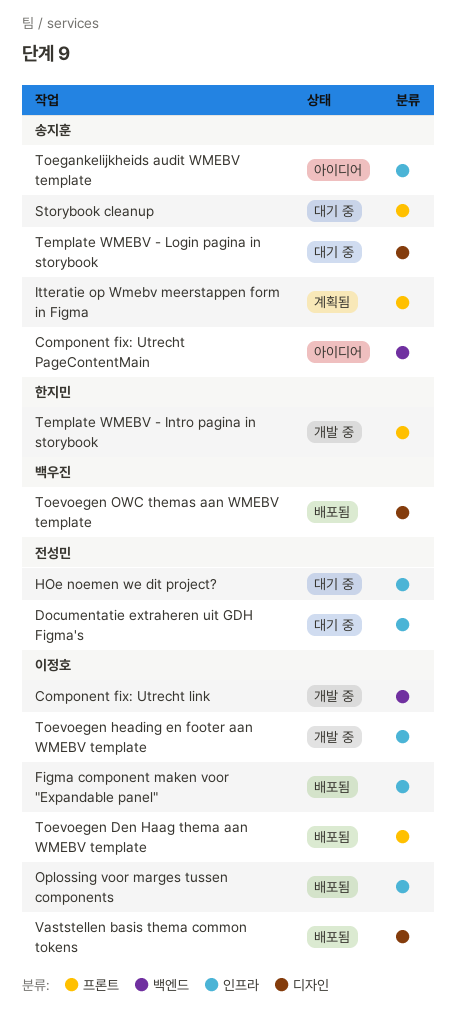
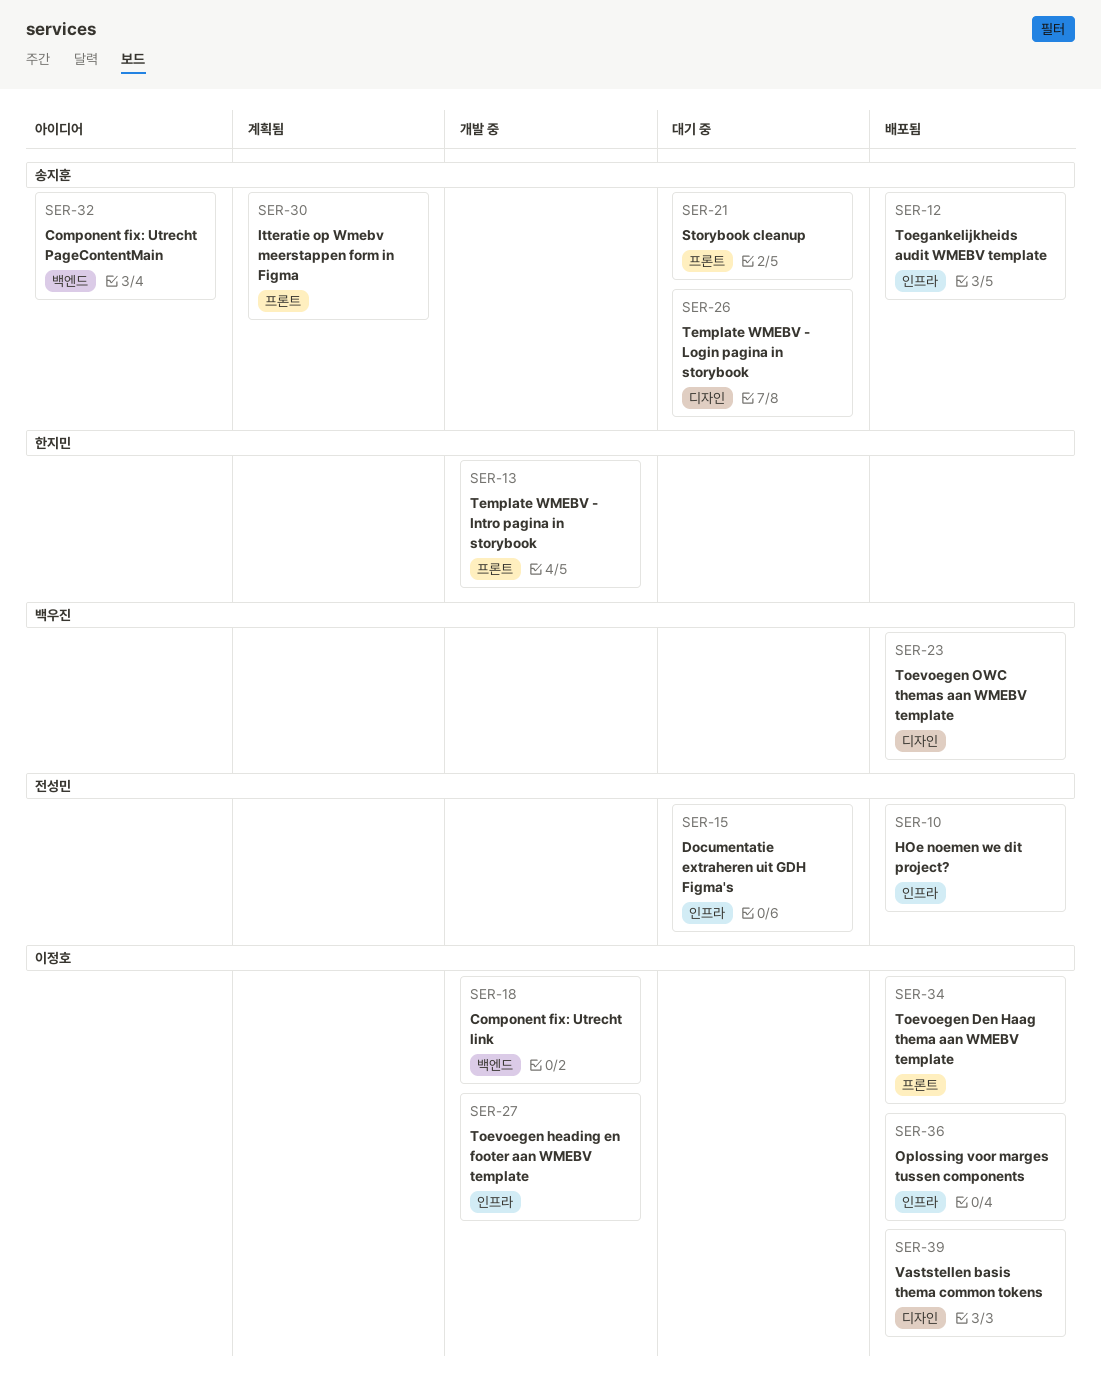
Figma component maken voor "Expandable panel": present -> none
HOe noemen we dit project?, status: 대기 중 -> 배포됨
Toegankelijkheids audit WMEBV template, status: 아이디어 -> 배포됨

